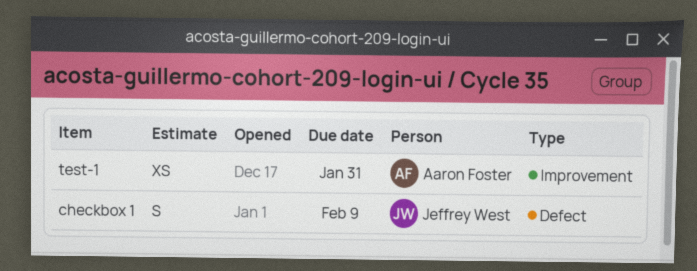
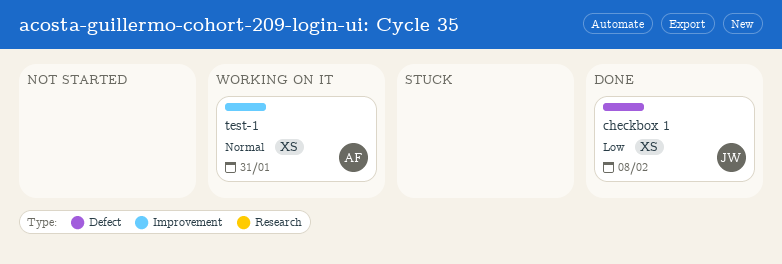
checkbox 1, estimate: S -> XS
checkbox 1, due: Feb 9 -> Feb 8

